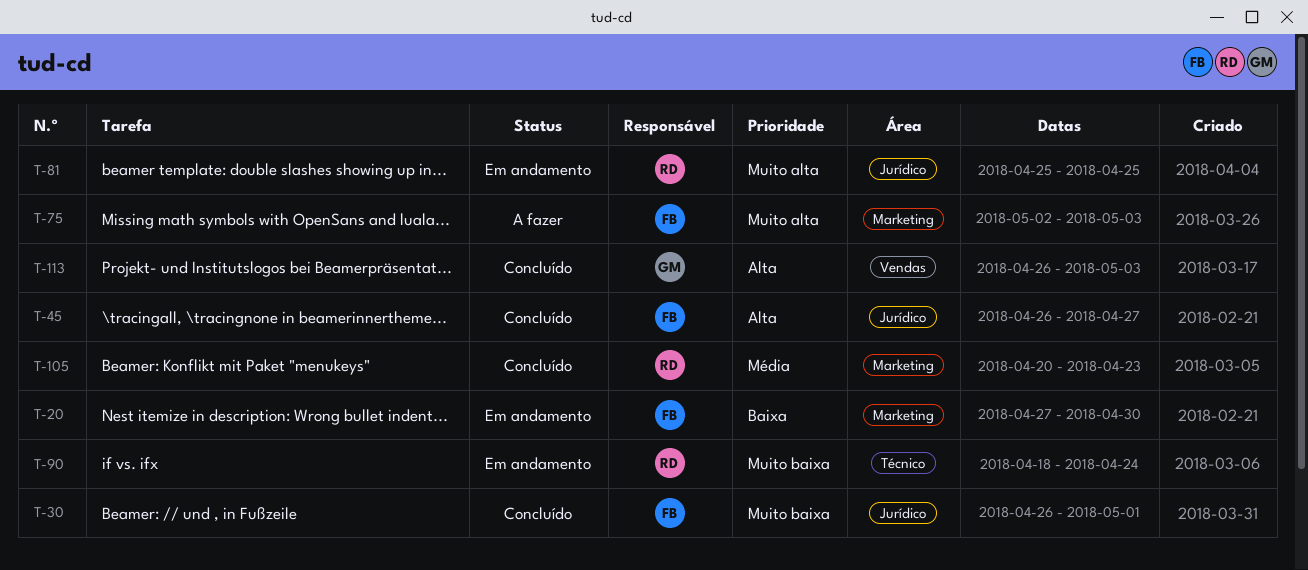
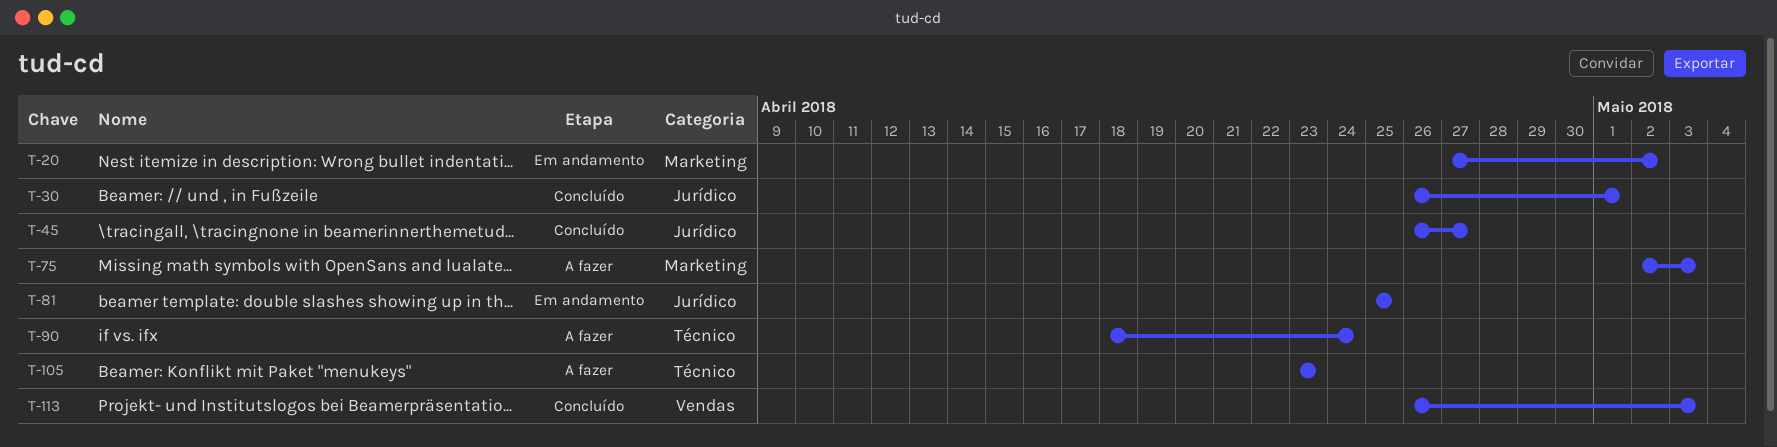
T-20, due: Apr 30 -> May 2
T-90, status: Em andamento -> A fazer
T-105, status: Concluído -> A fazer
T-105, label: Marketing -> Técnico
T-105, start: Apr 20 -> Apr 23

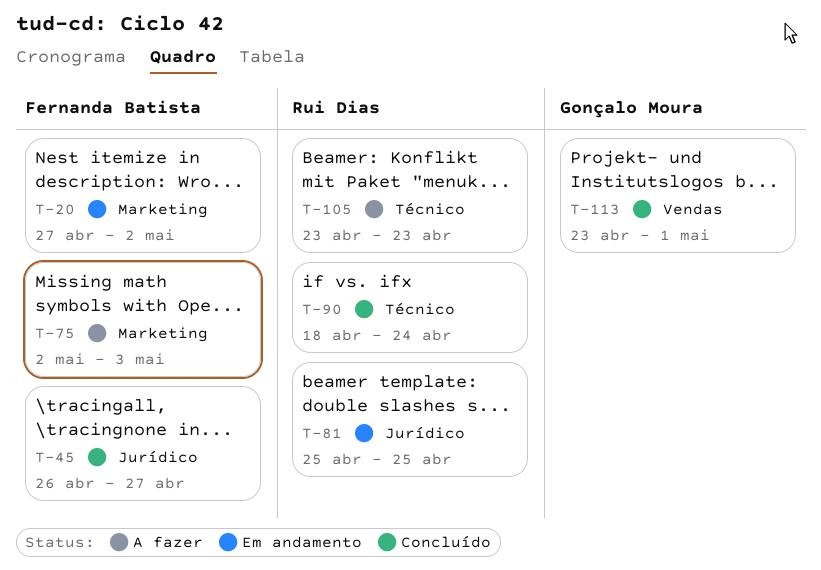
T-30: present -> none
T-90, status: A fazer -> Concluído
T-113, start: Apr 26 -> Apr 23
T-113, due: May 3 -> May 1

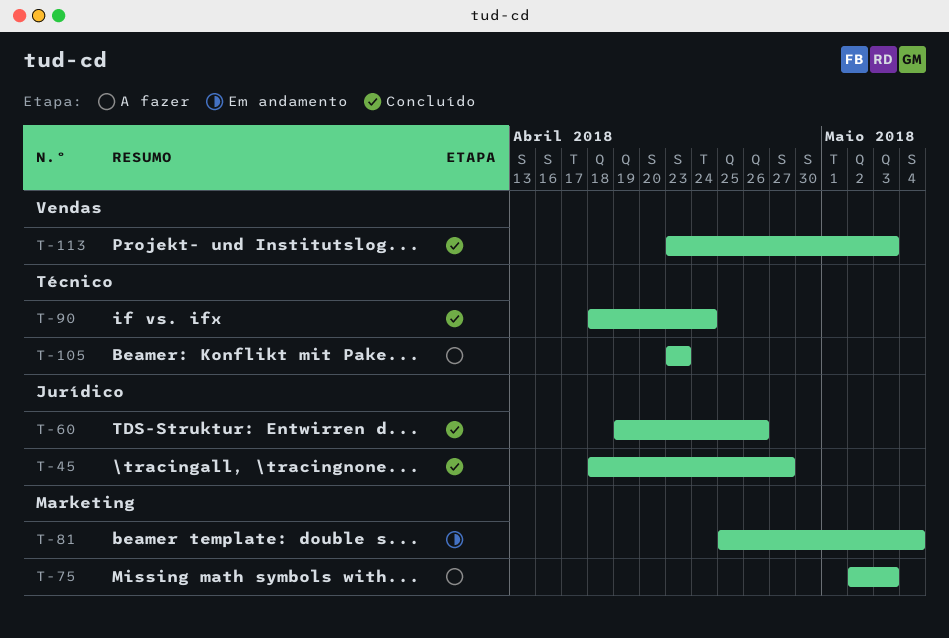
T-20: present -> none
T-45, start: Apr 26 -> Apr 18
T-60: none -> present
T-81, label: Jurídico -> Marketing
T-81, due: Apr 25 -> May 4
T-113, due: May 1 -> May 3

